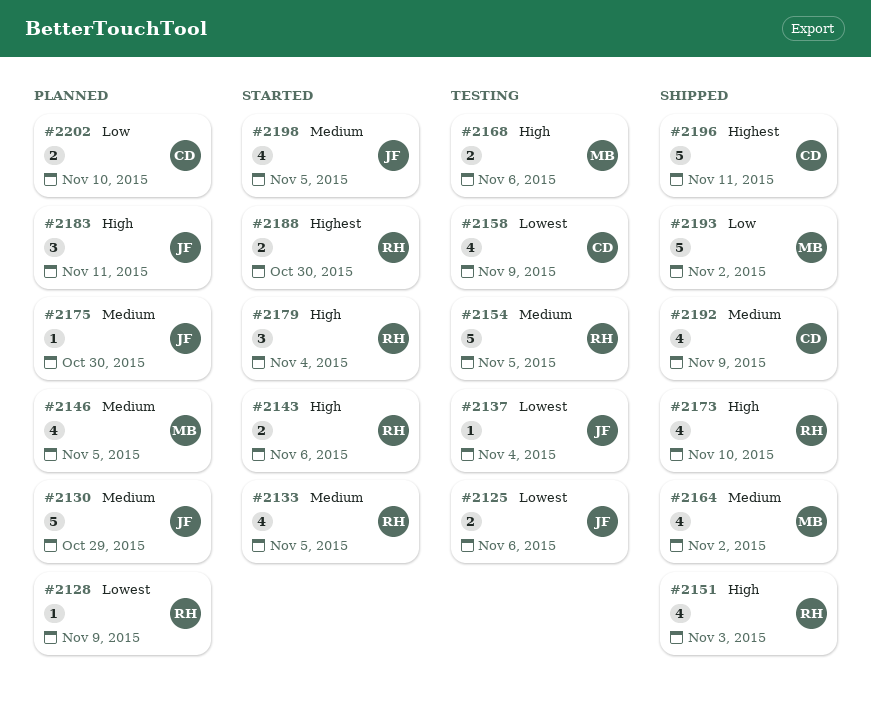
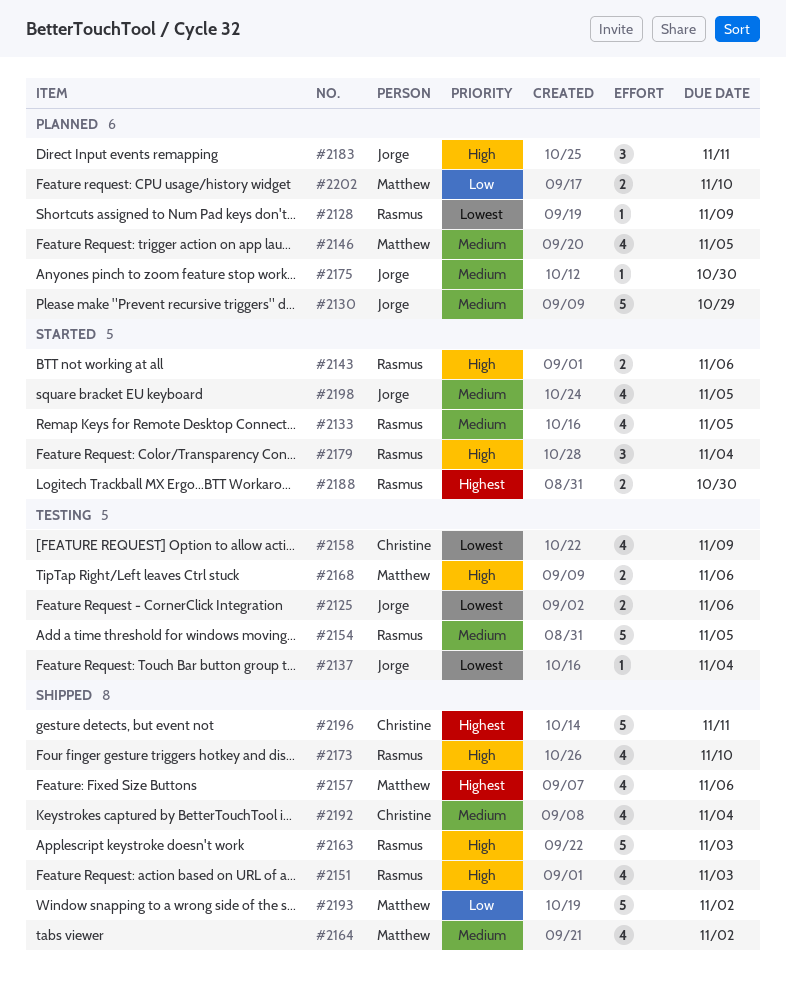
#2157: none -> present
#2163: none -> present
#2192, due: Nov 9 -> Nov 4
#2202, owner: Christine -> Matthew

